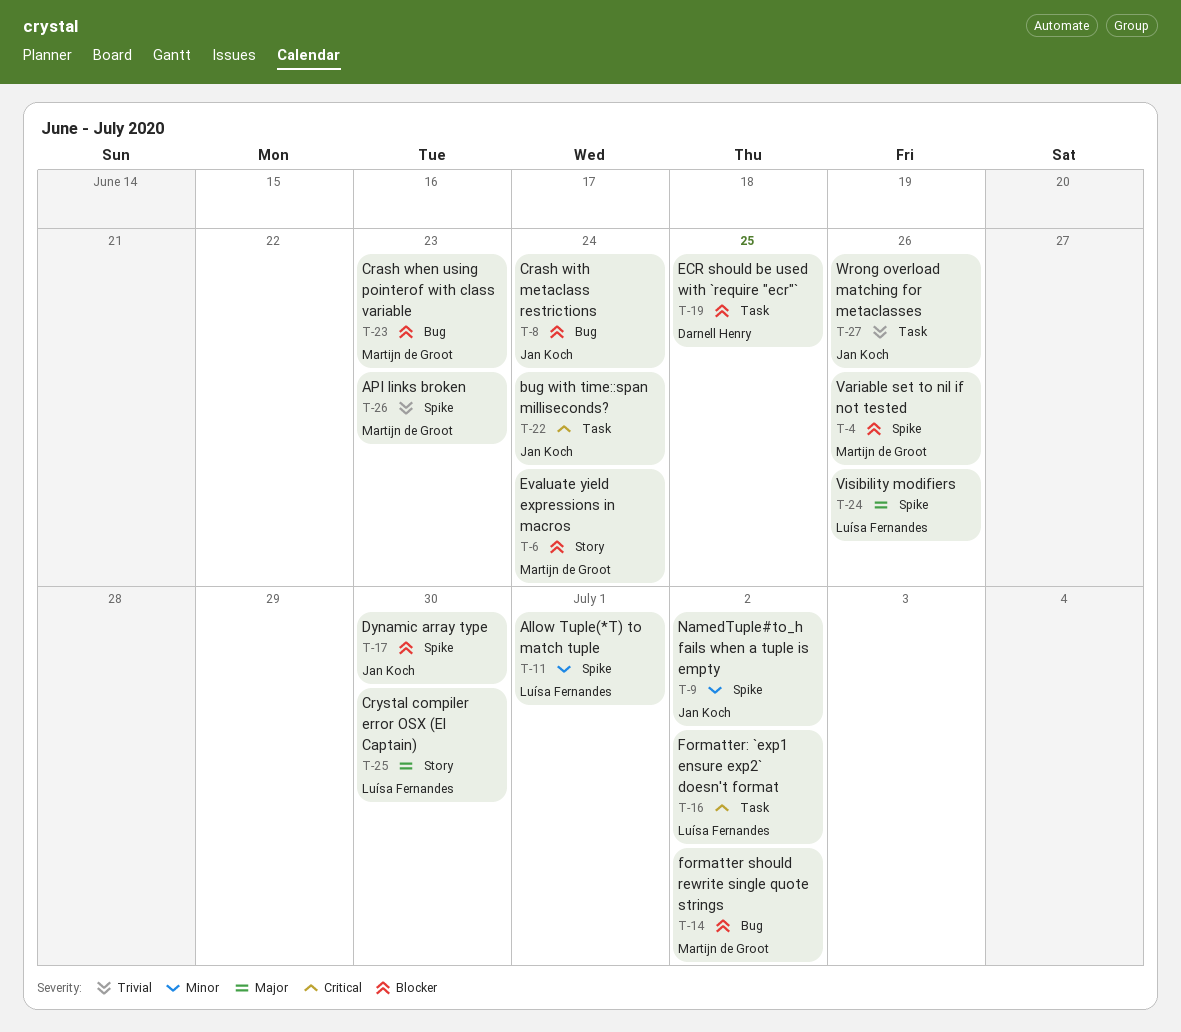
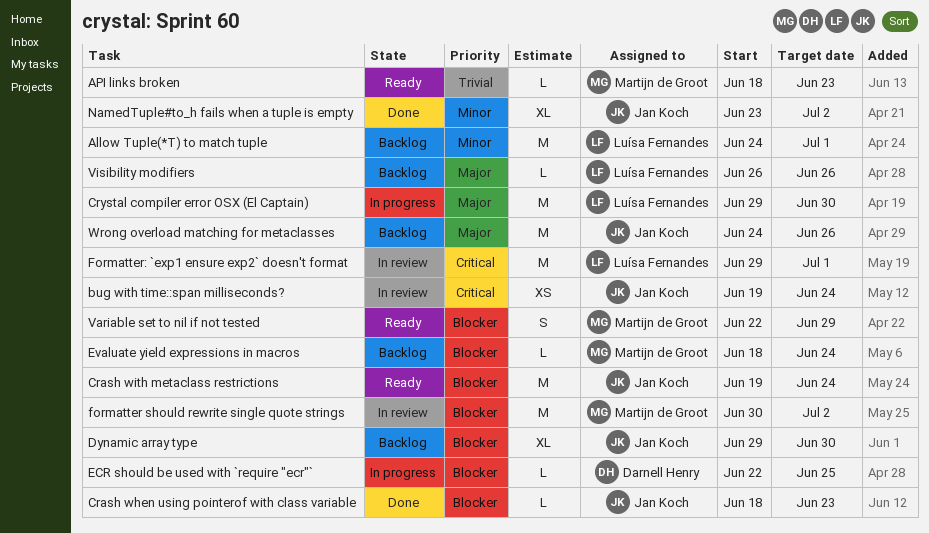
Crash when using pointerof with class variable, owner: Martijn de Groot -> Jan Koch
Formatter: `exp1 ensure exp2` doesn't format, due: Jul 2 -> Jul 1
Variable set to nil if not tested, due: Jun 26 -> Jun 29
Wrong overload matching for metaclasses, priority: Trivial -> Major

